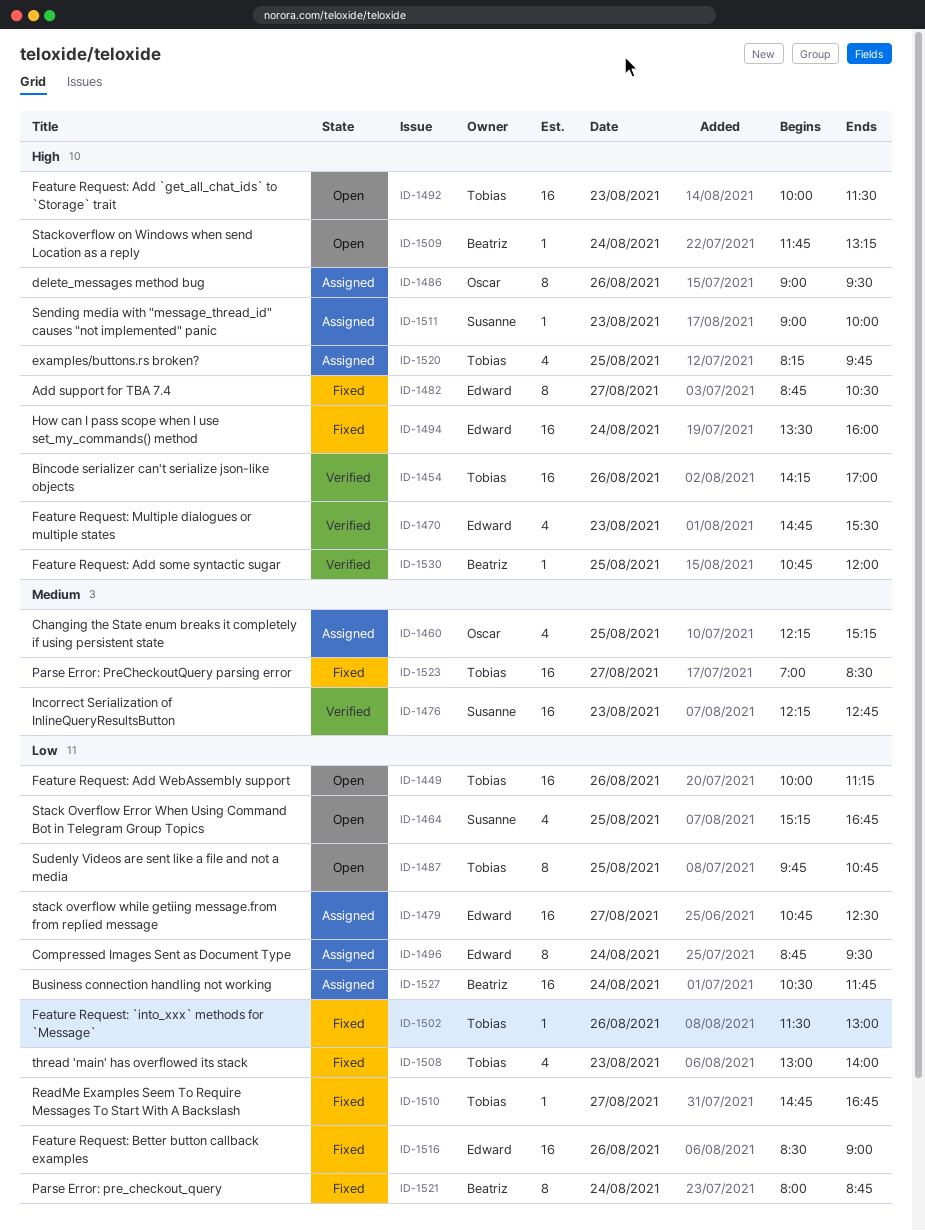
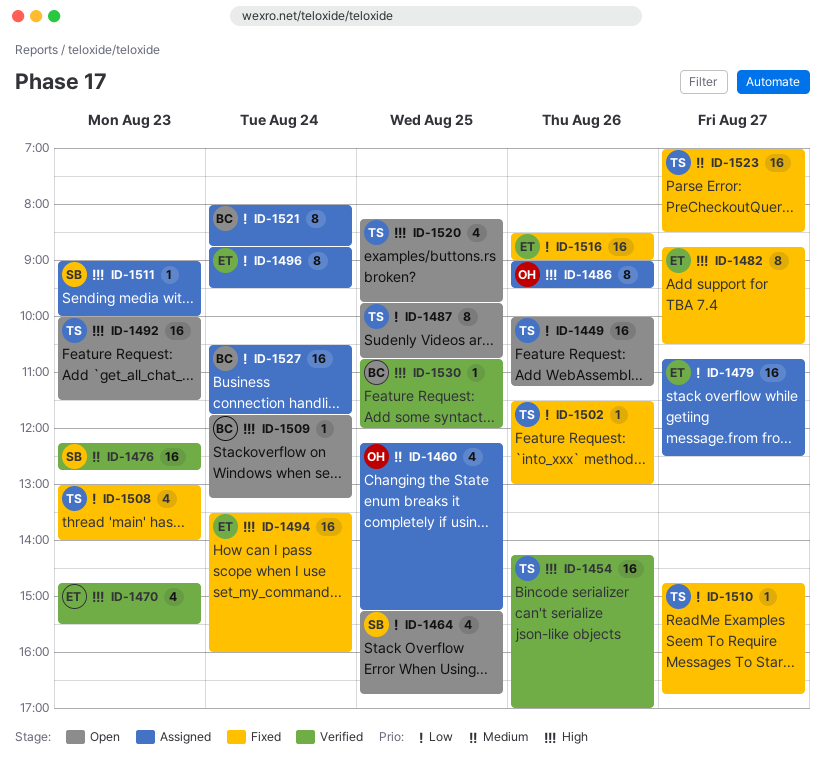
ID-1520, status: Assigned -> Open
ID-1521, status: Fixed -> Assigned

